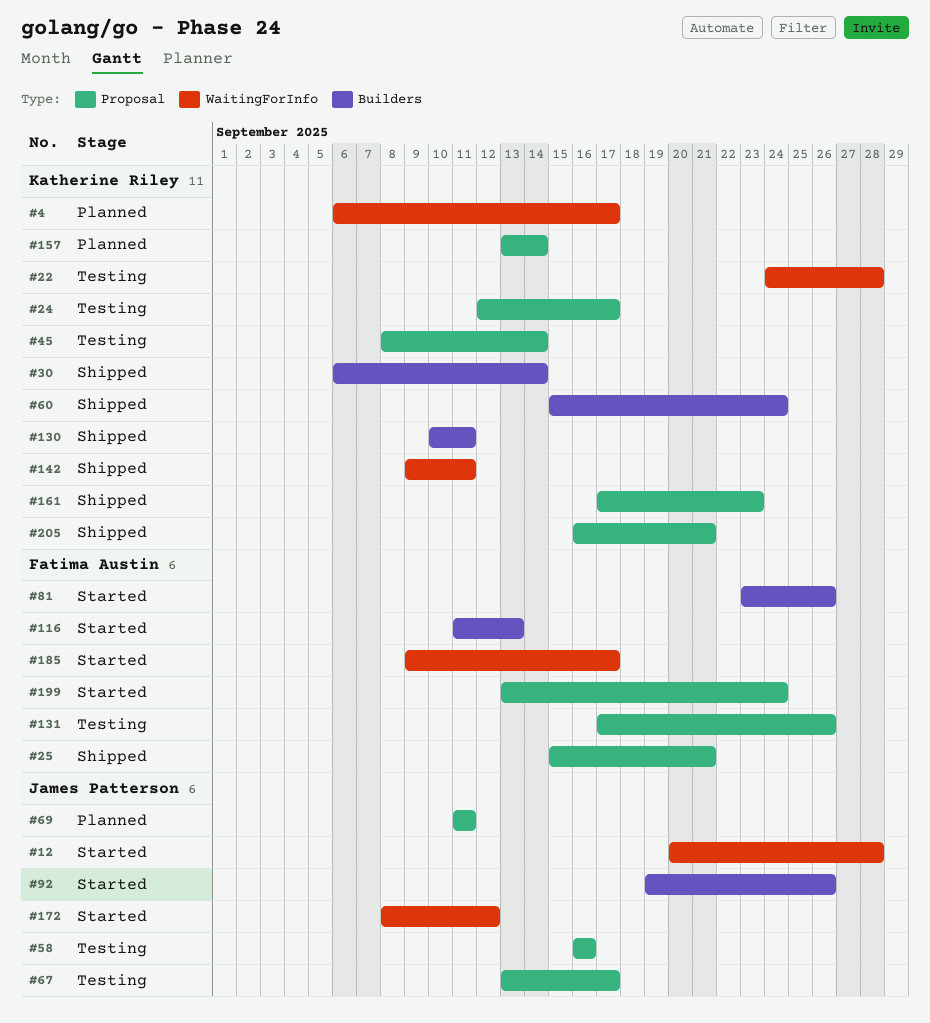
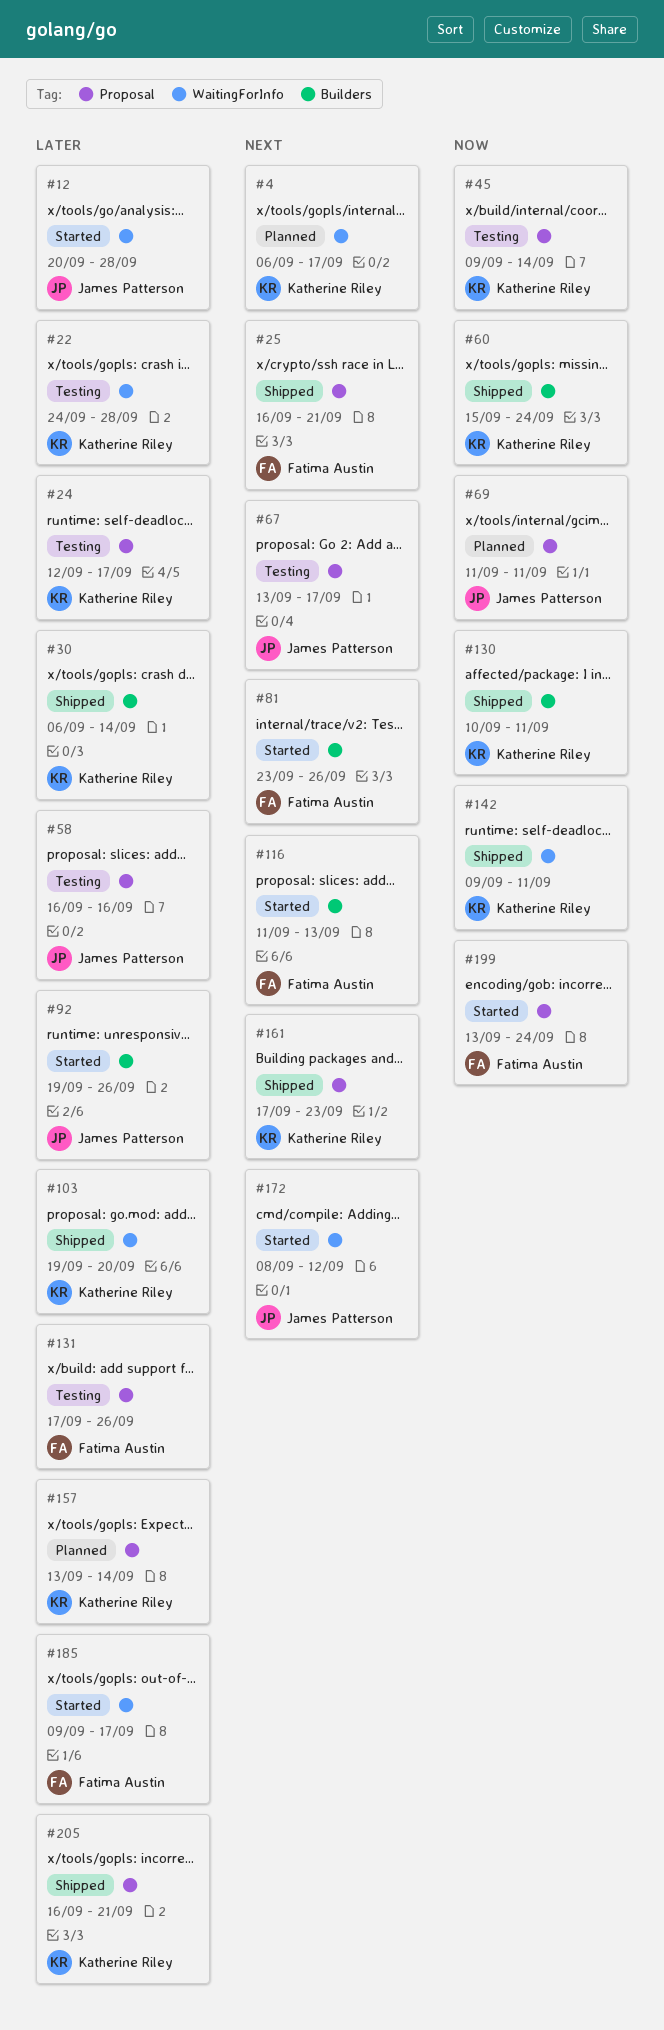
#25, start: Sep 15 -> Sep 16
#45, start: Sep 8 -> Sep 9
#103: none -> present

